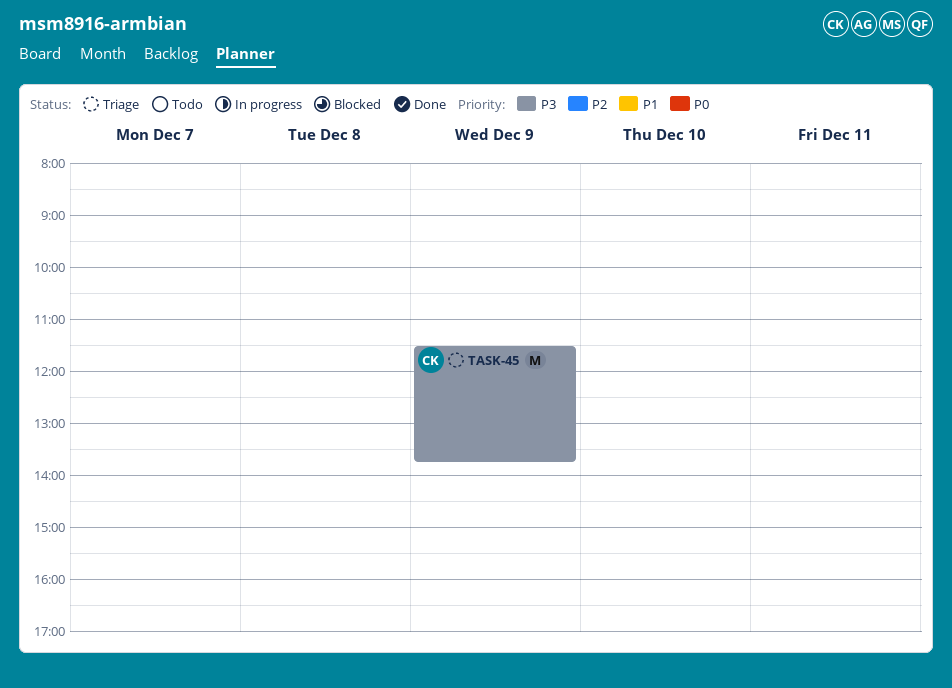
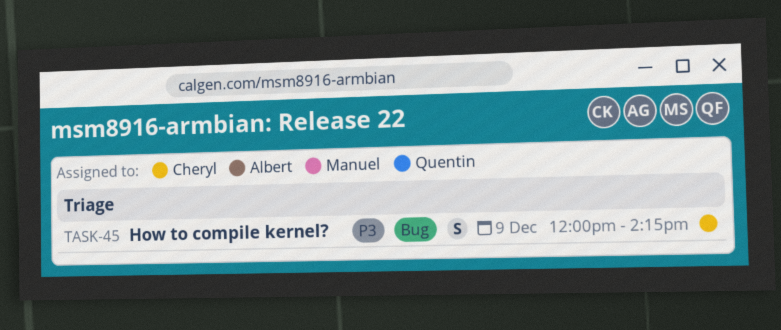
TASK-45, estimate: M -> S
TASK-45, begins: 11:30 -> 12:00
TASK-45, ends: 13:45 -> 14:15

